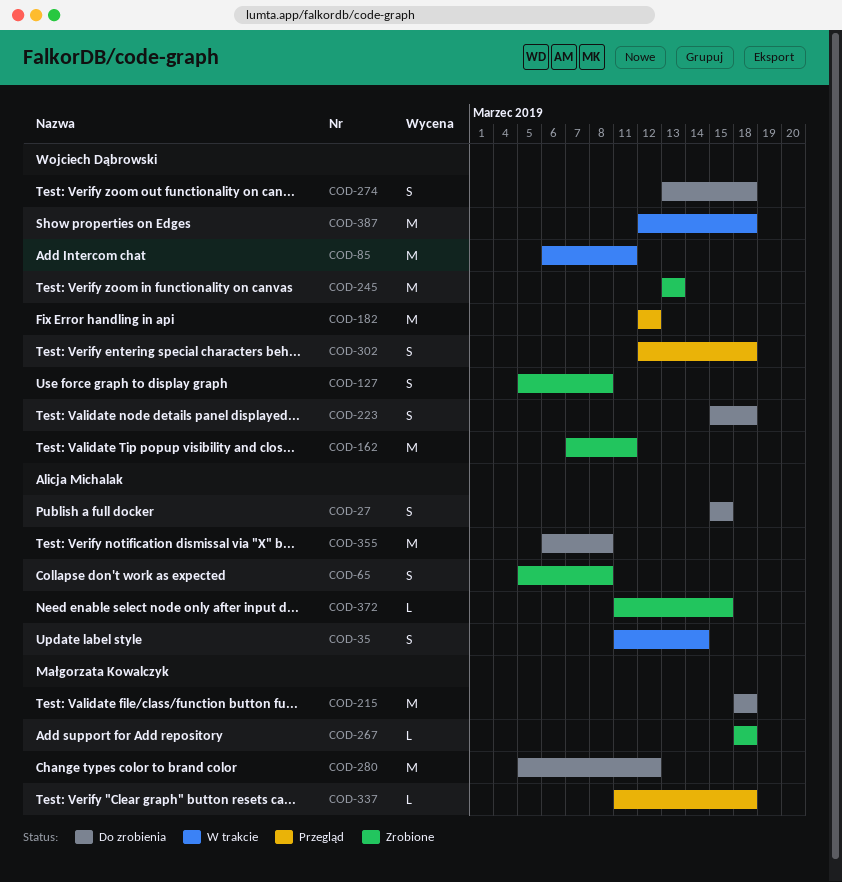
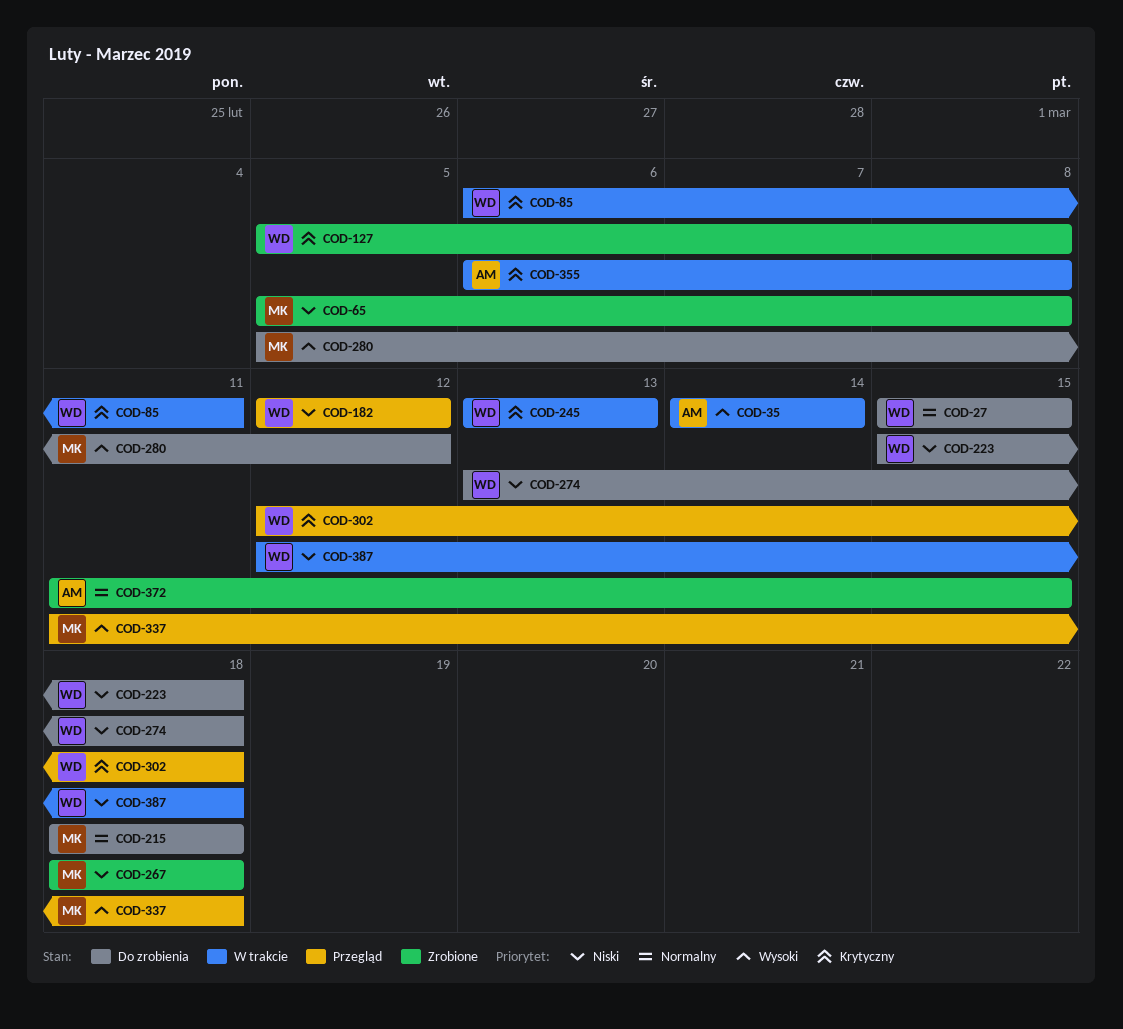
COD-27, owner: Alicja Michalak -> Wojciech Dąbrowski
COD-35, start: Mar 11 -> Mar 14
COD-65, owner: Alicja Michalak -> Małgorzata Kowalczyk
COD-162: present -> none
COD-245, status: Zrobione -> W trakcie
COD-355, status: Do zrobienia -> W trakcie

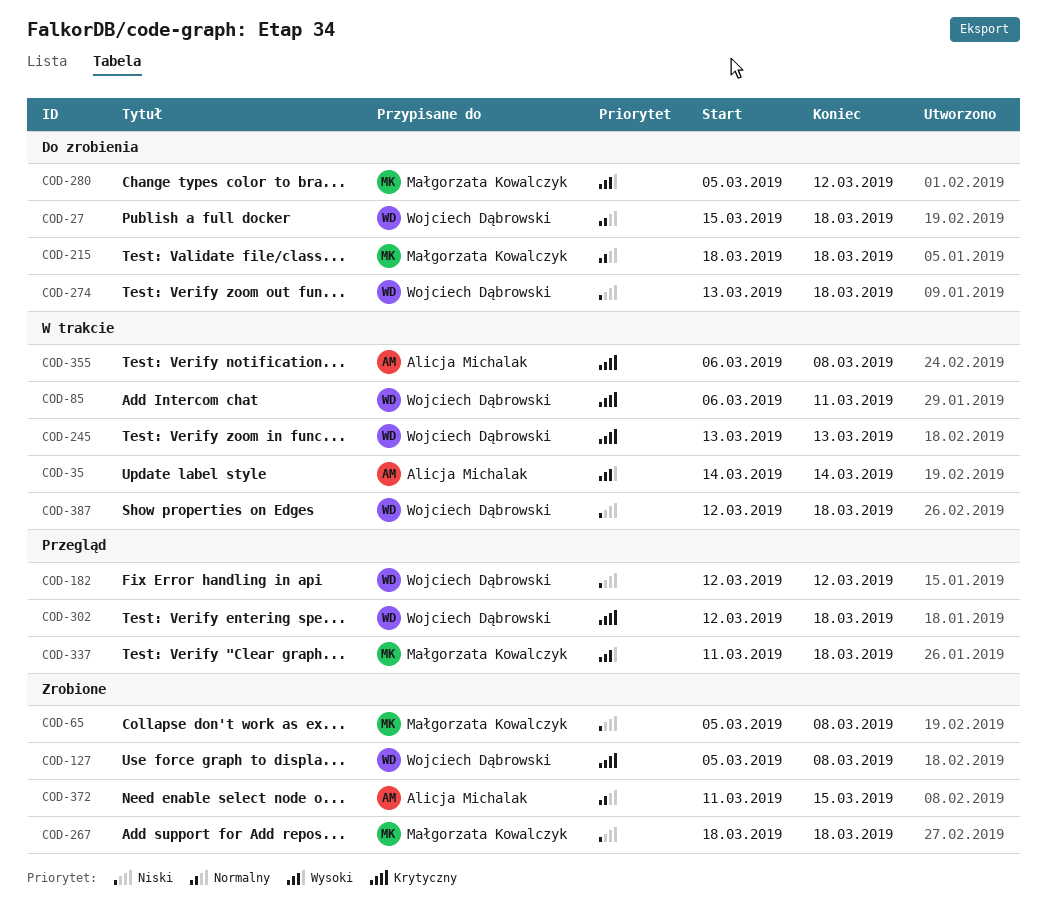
COD-27, due: Mar 15 -> Mar 18
COD-223: present -> none

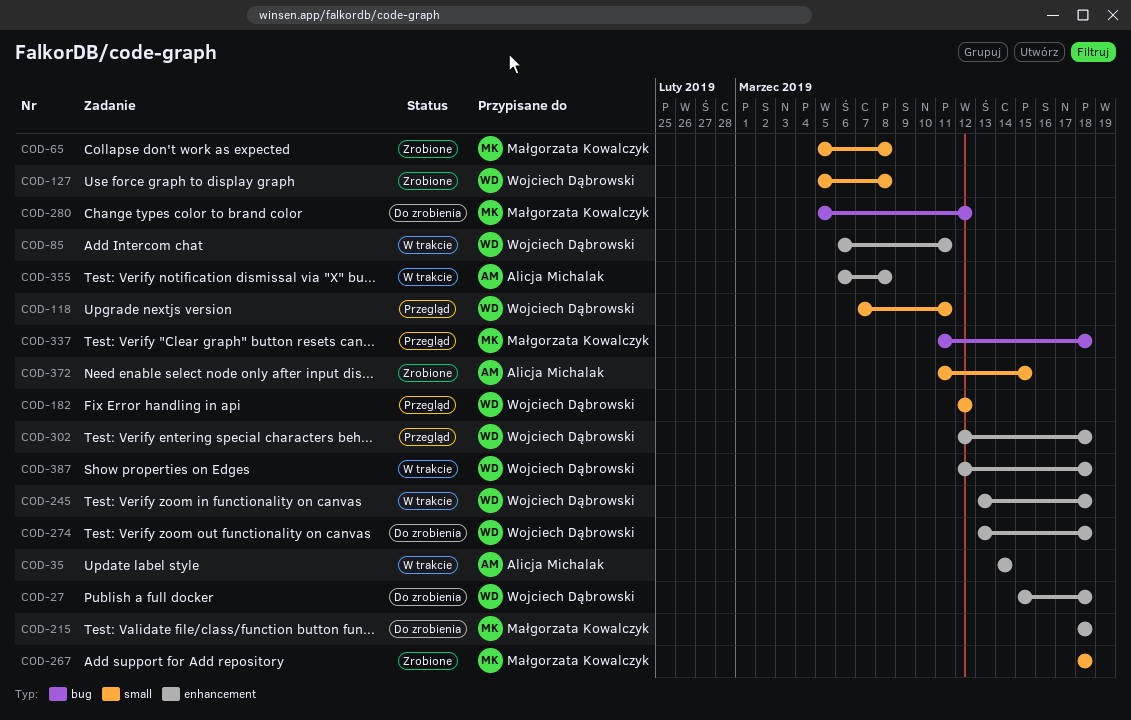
COD-118: none -> present
COD-245, due: Mar 13 -> Mar 18

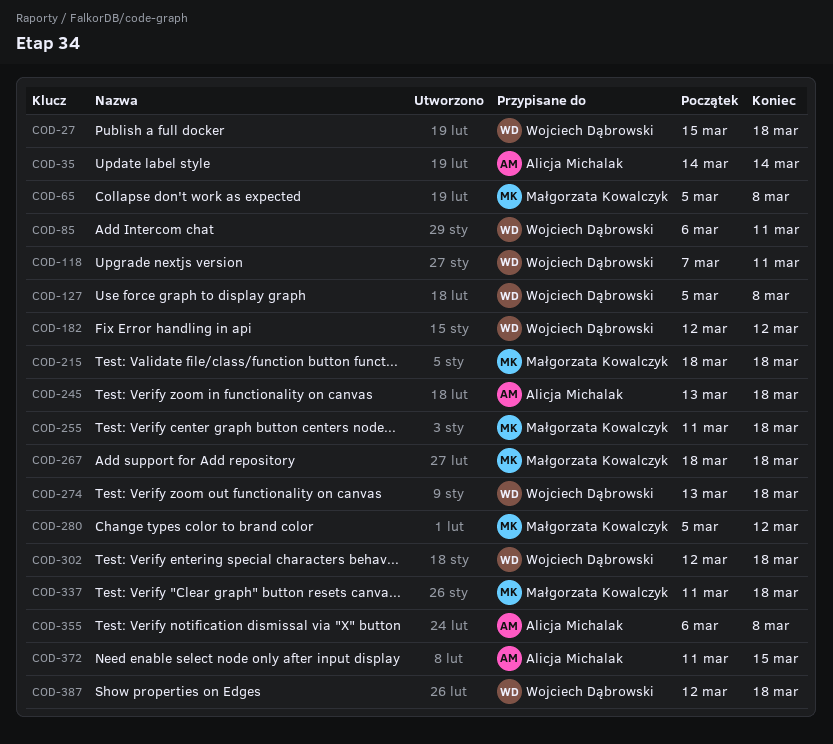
COD-245, owner: Wojciech Dąbrowski -> Alicja Michalak
COD-255: none -> present

